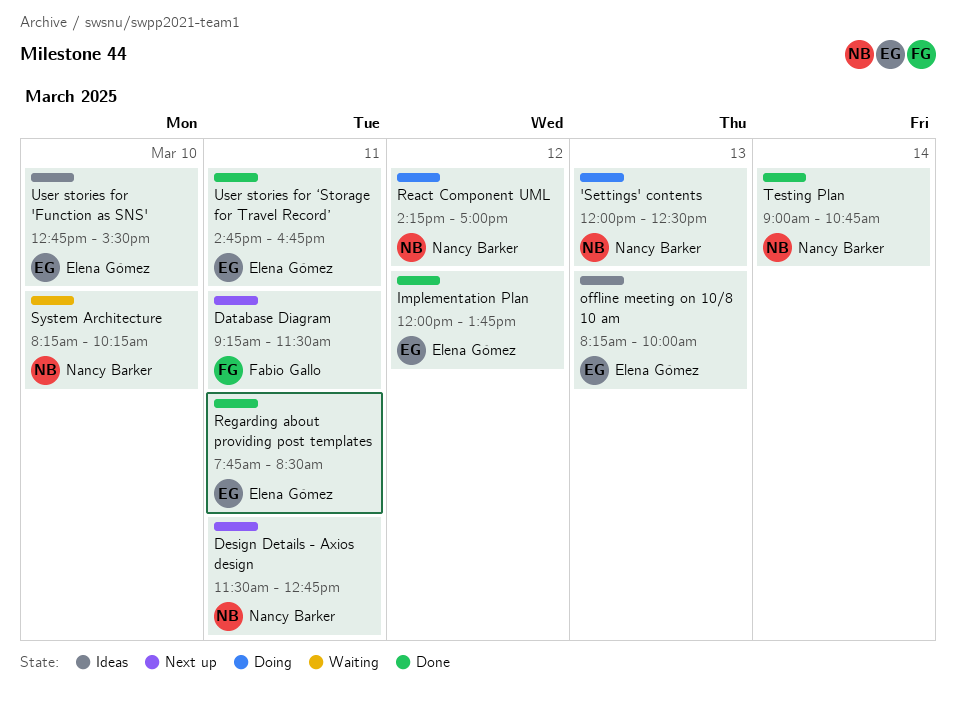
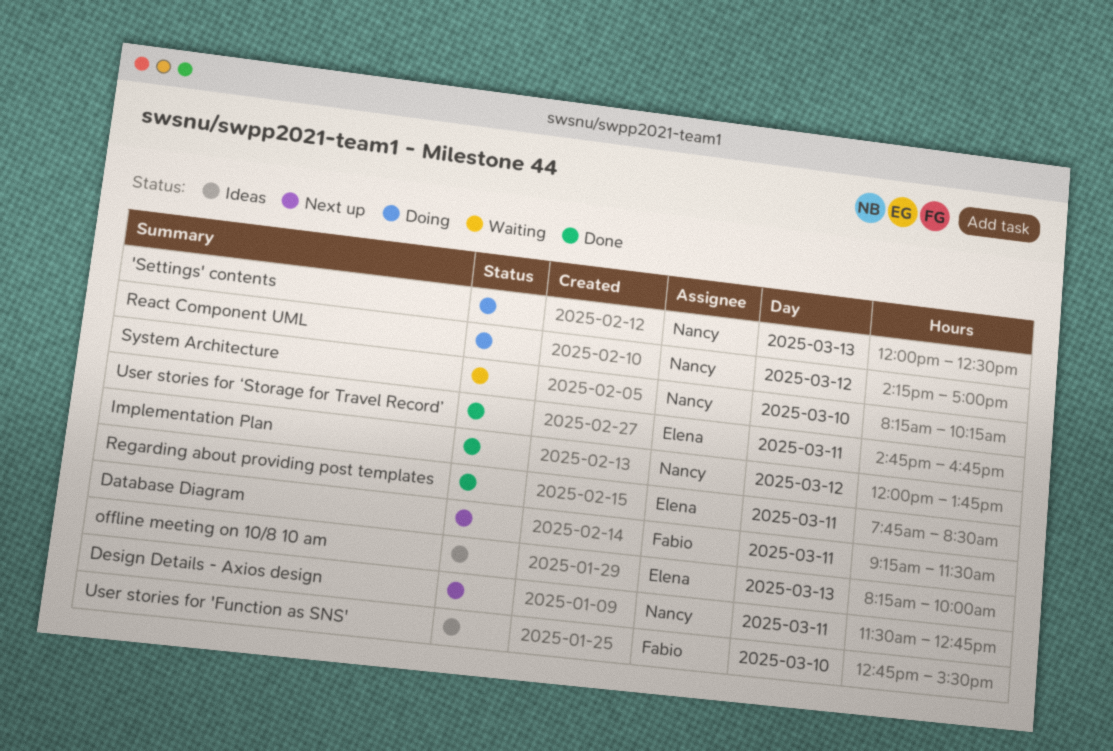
Implementation Plan, owner: Elena Gómez -> Nancy Barker
Testing Plan: present -> none
User stories for 'Function as SNS', owner: Elena Gómez -> Fabio Gallo

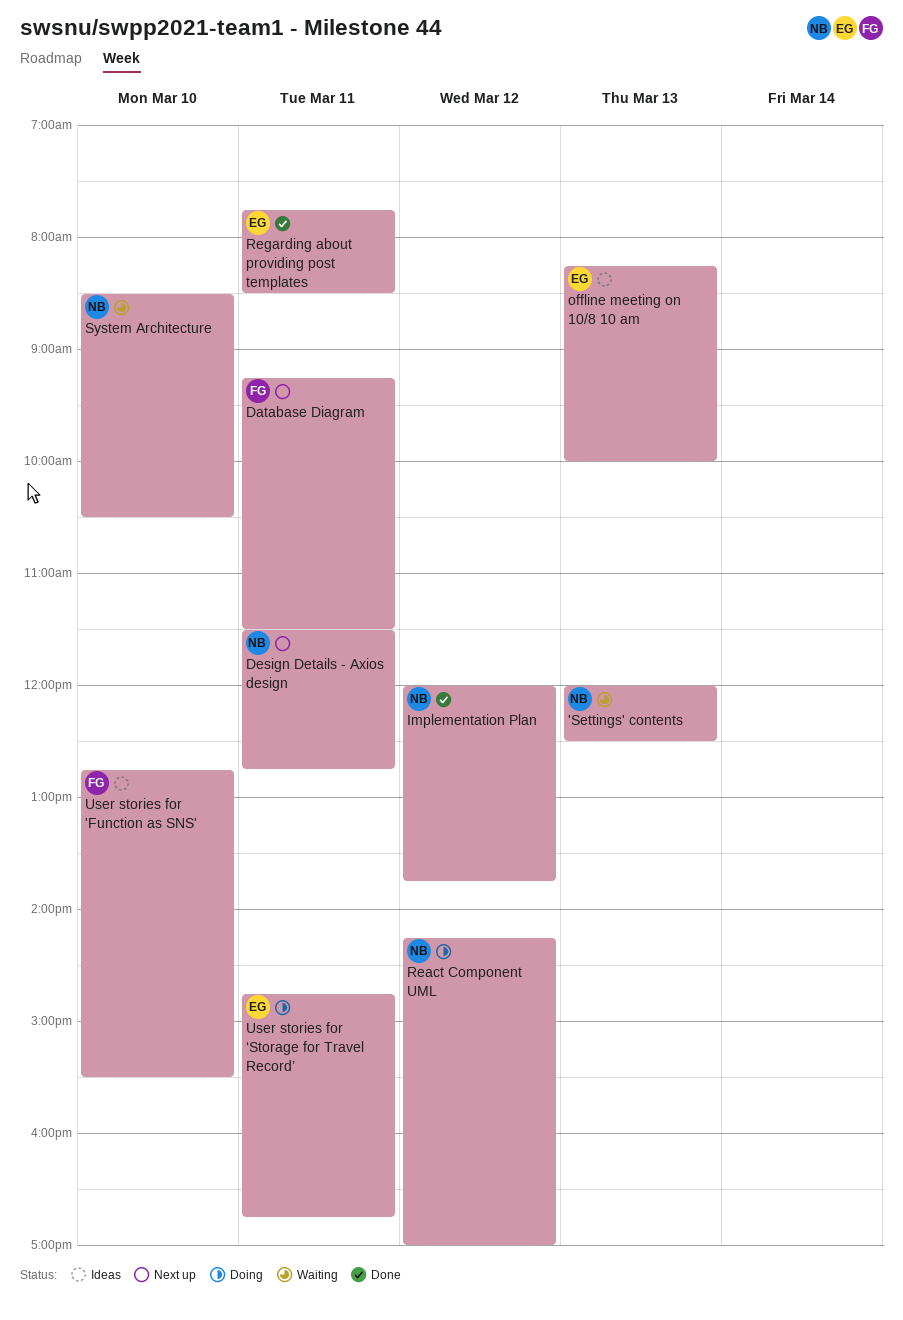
'Settings' contents, status: Doing -> Waiting
System Architecture, begins: 08:15 -> 08:30
System Architecture, ends: 10:15 -> 10:30
User stories for ‘Storage for Travel Record’, status: Done -> Doing

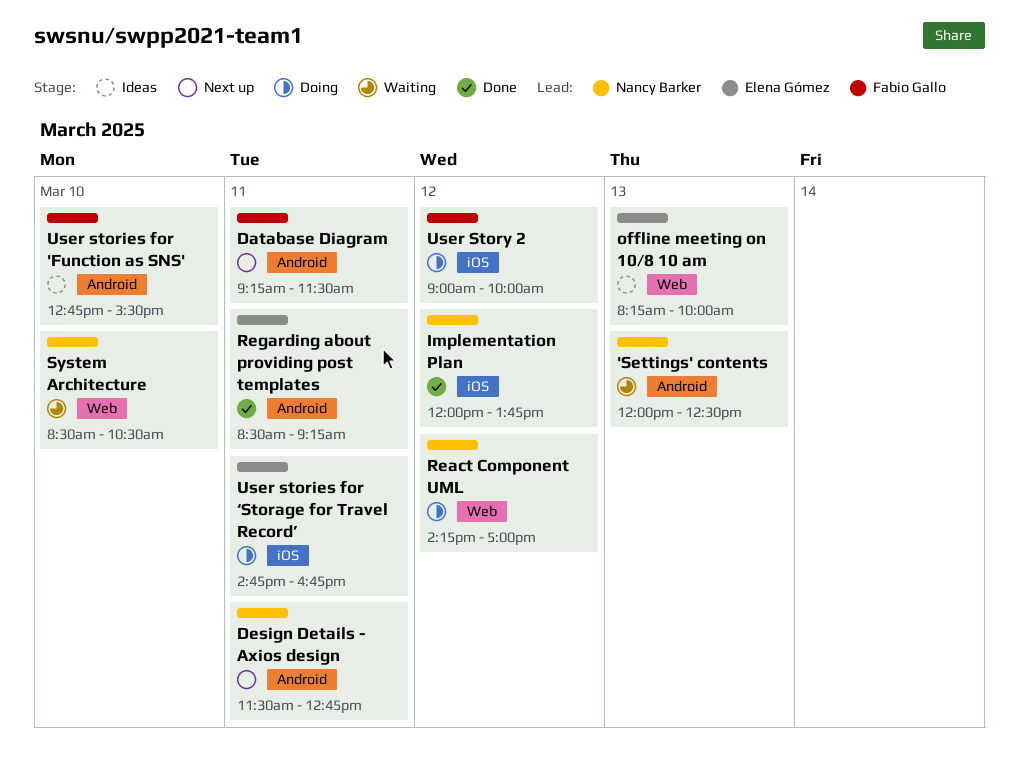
Regarding about providing post templates, begins: 07:45 -> 08:30
Regarding about providing post templates, ends: 08:30 -> 09:15
User Story 2: none -> present

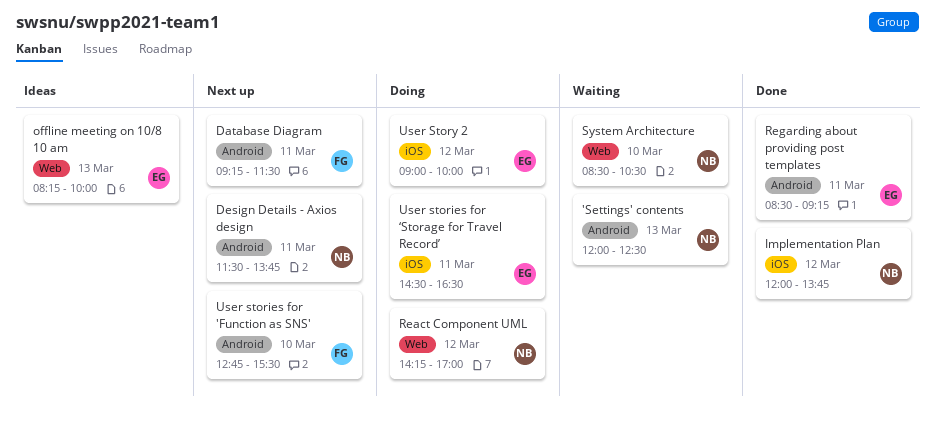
Design Details - Axios design, ends: 12:45 -> 13:45
User stories for 'Function as SNS', status: Ideas -> Next up
User stories for ‘Storage for Travel Record’, begins: 14:45 -> 14:30
User stories for ‘Storage for Travel Record’, ends: 16:45 -> 16:30
User Story 2, owner: Fabio Gallo -> Elena Gómez

